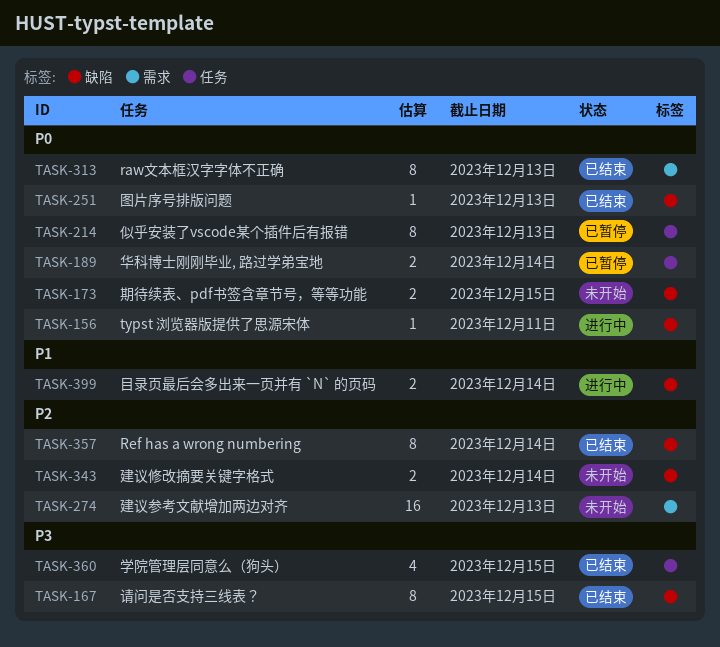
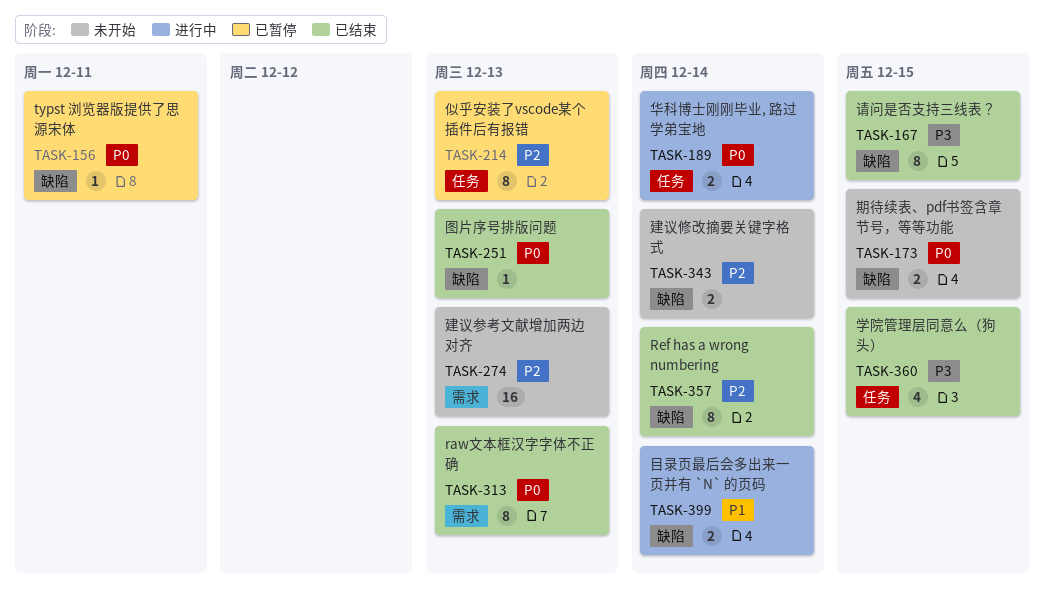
TASK-156, status: 进行中 -> 已暂停
TASK-189, status: 已暂停 -> 进行中
TASK-214, priority: P0 -> P2

